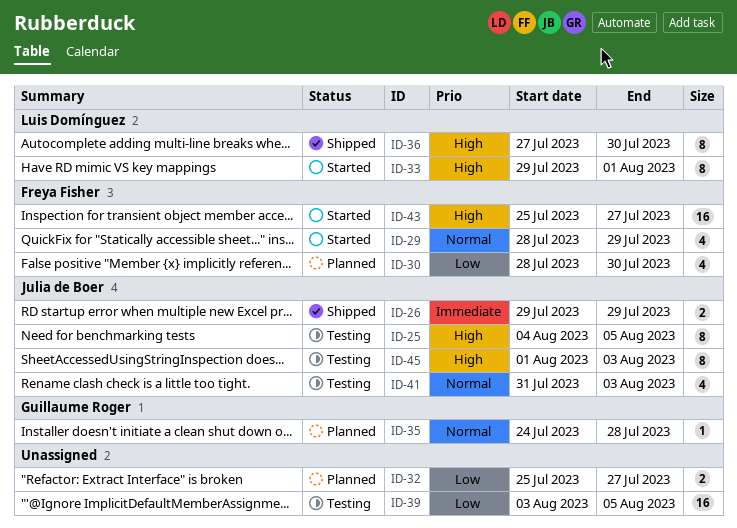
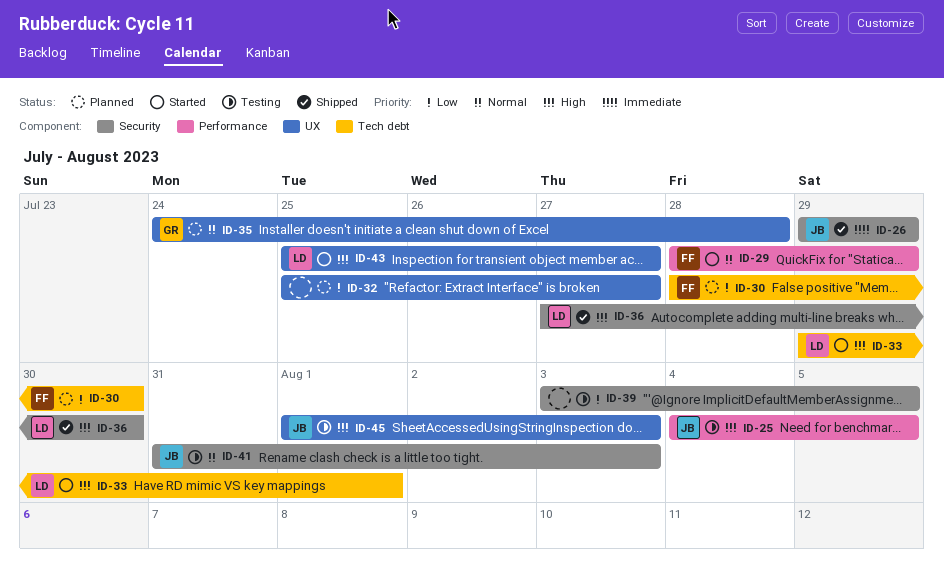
ID-43, owner: Freya Fisher -> Luis Domínguez

